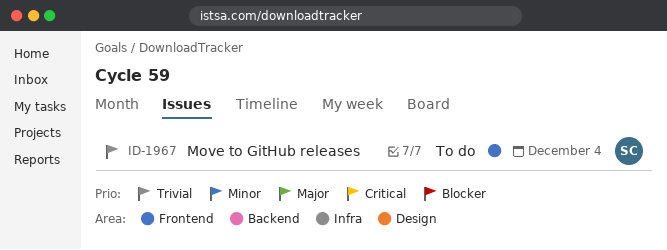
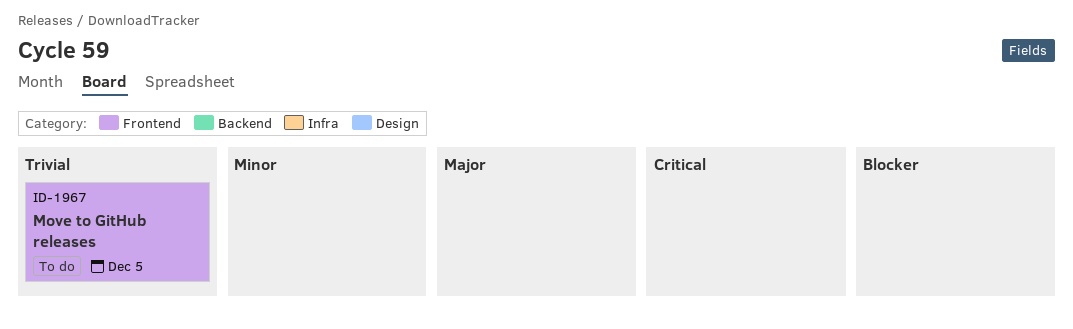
ID-1967, due: Dec 4 -> Dec 5

